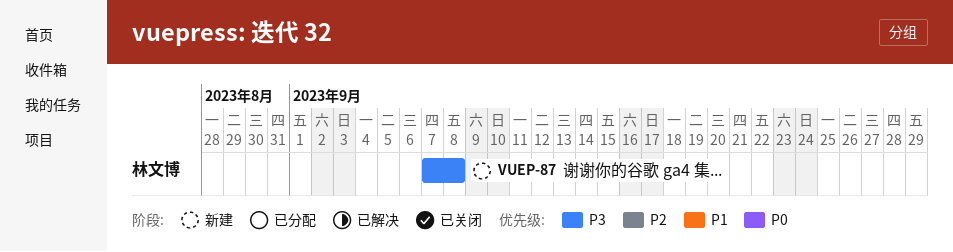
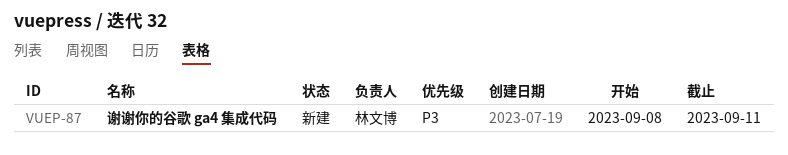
VUEP-87, start: Sep 7 -> Sep 8
VUEP-87, due: Sep 8 -> Sep 11

